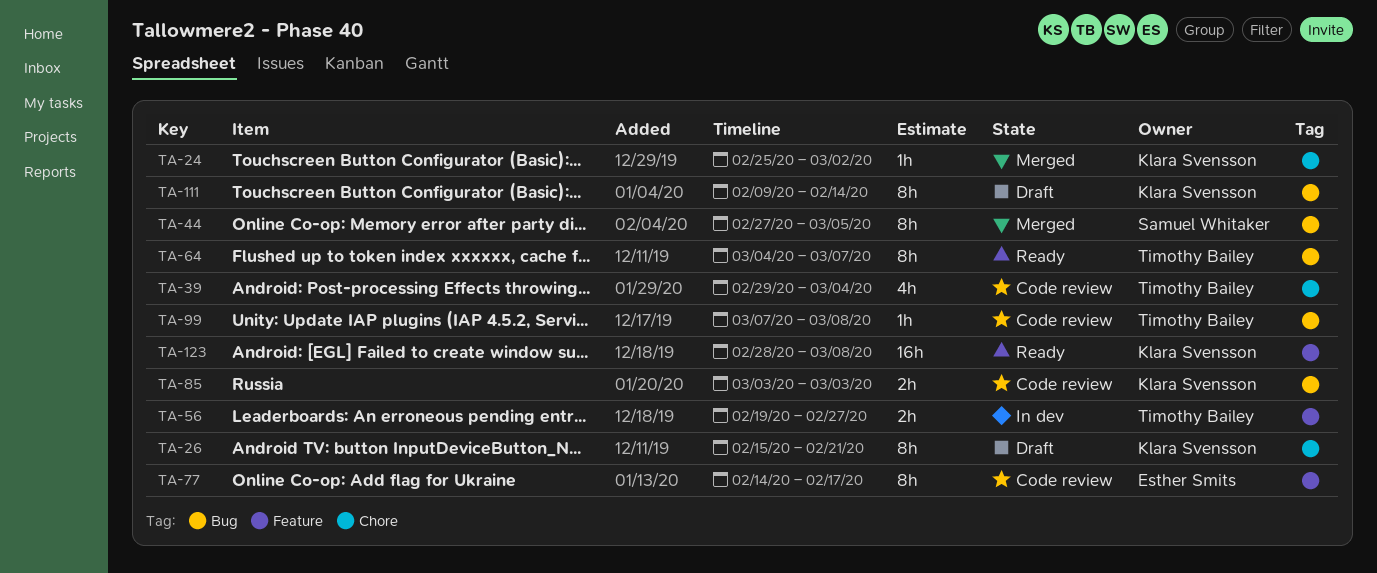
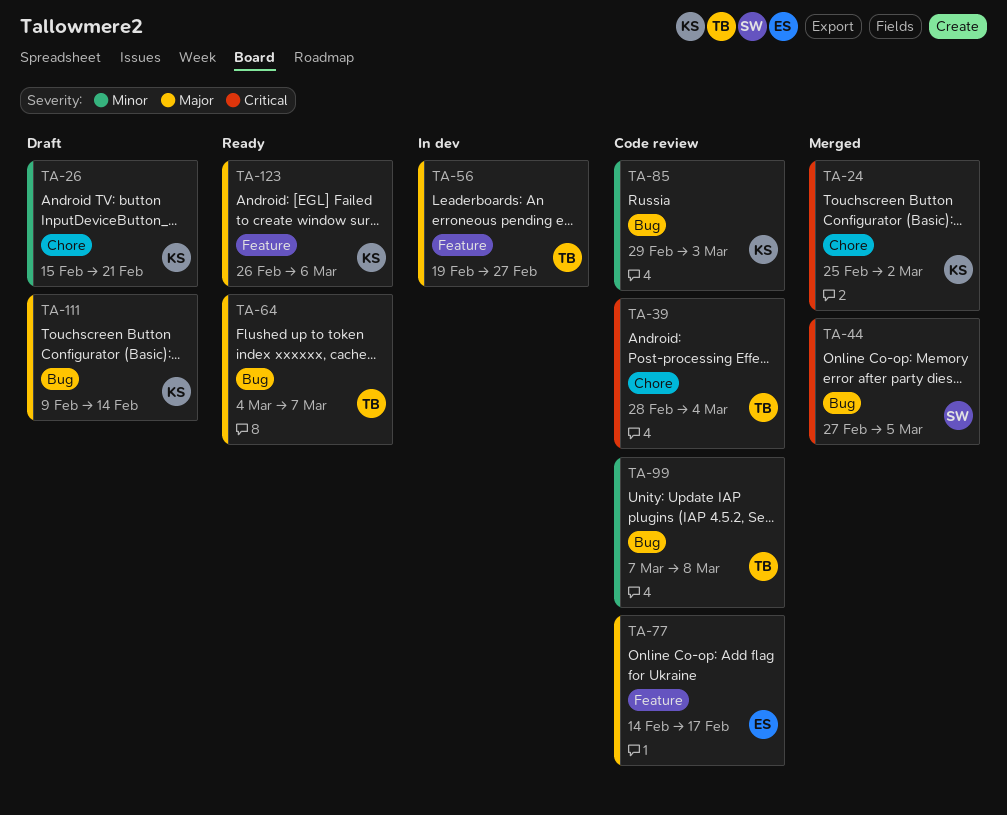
TA-39, start: Feb 29 -> Feb 28
TA-85, start: Mar 3 -> Feb 29
TA-123, start: Feb 28 -> Feb 26
TA-123, due: Mar 8 -> Mar 6

